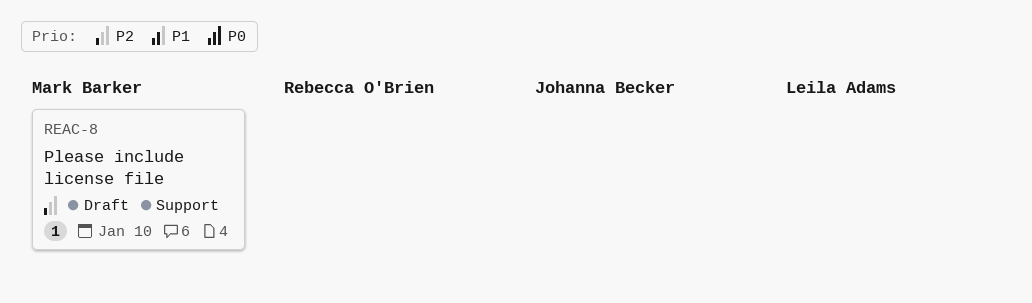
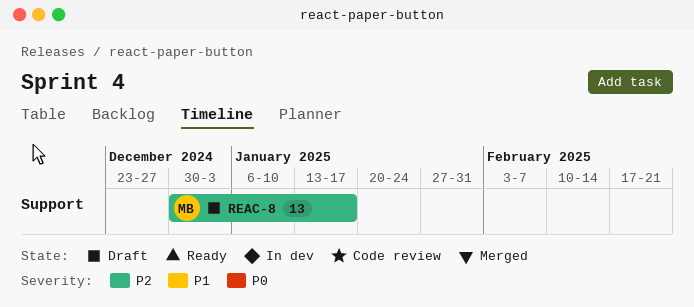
REAC-8, estimate: 1 -> 13
REAC-8, due: Jan 10 -> Jan 17

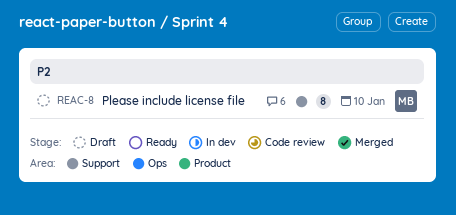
REAC-8, estimate: 13 -> 8
REAC-8, due: Jan 17 -> Jan 10

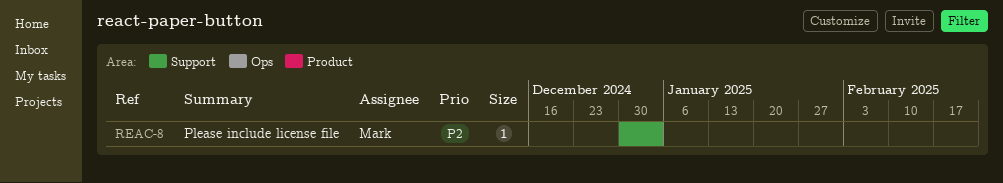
REAC-8, estimate: 8 -> 1
REAC-8, due: Jan 10 -> Jan 3

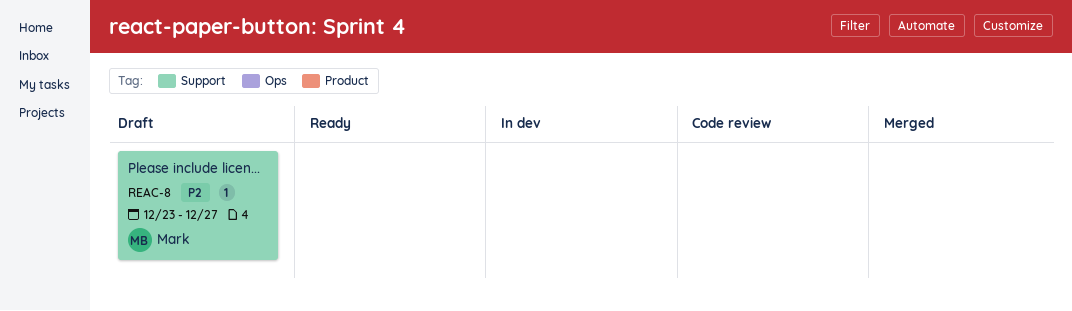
REAC-8, start: Dec 30 -> Dec 23
REAC-8, due: Jan 3 -> Dec 27

